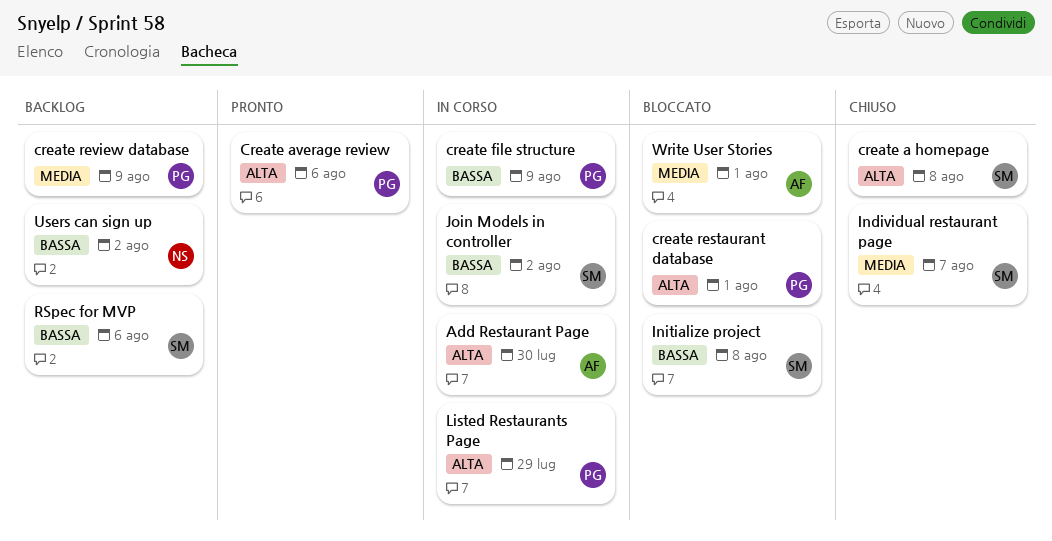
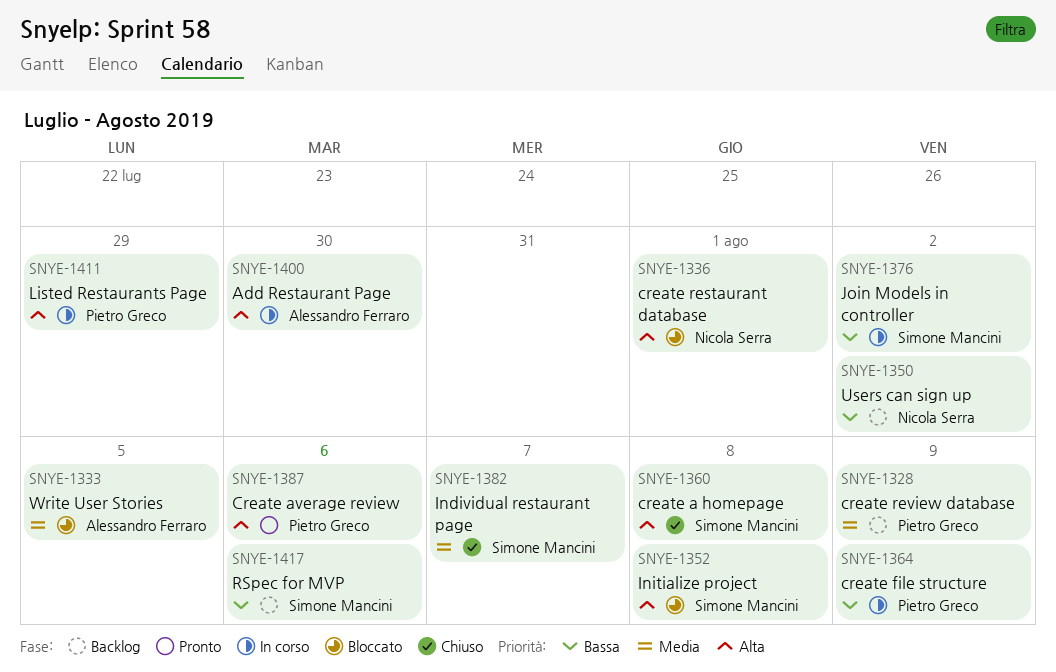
create restaurant database, owner: Pietro Greco -> Nicola Serra
Initialize project, priority: Bassa -> Alta
Write User Stories, due: Aug 1 -> Aug 5

